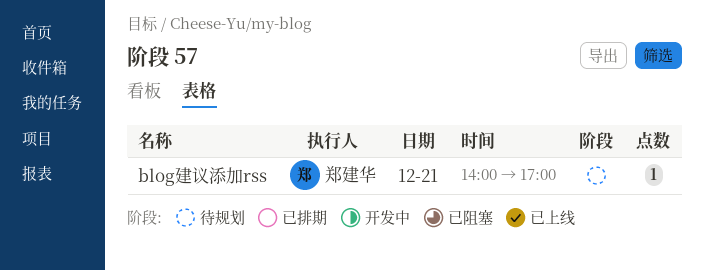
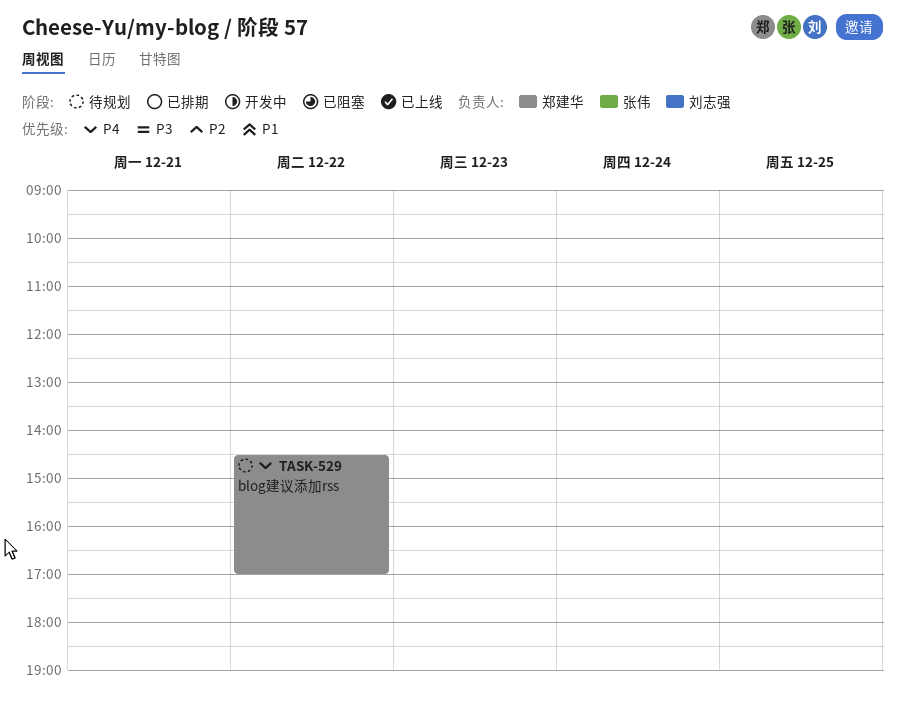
blog建议添加rss, day: Dec 21 -> Dec 22
blog建议添加rss, begins: 14:00 -> 14:30

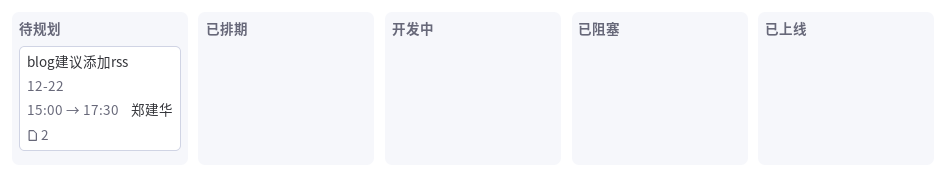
blog建议添加rss, begins: 14:30 -> 15:00
blog建议添加rss, ends: 17:00 -> 17:30

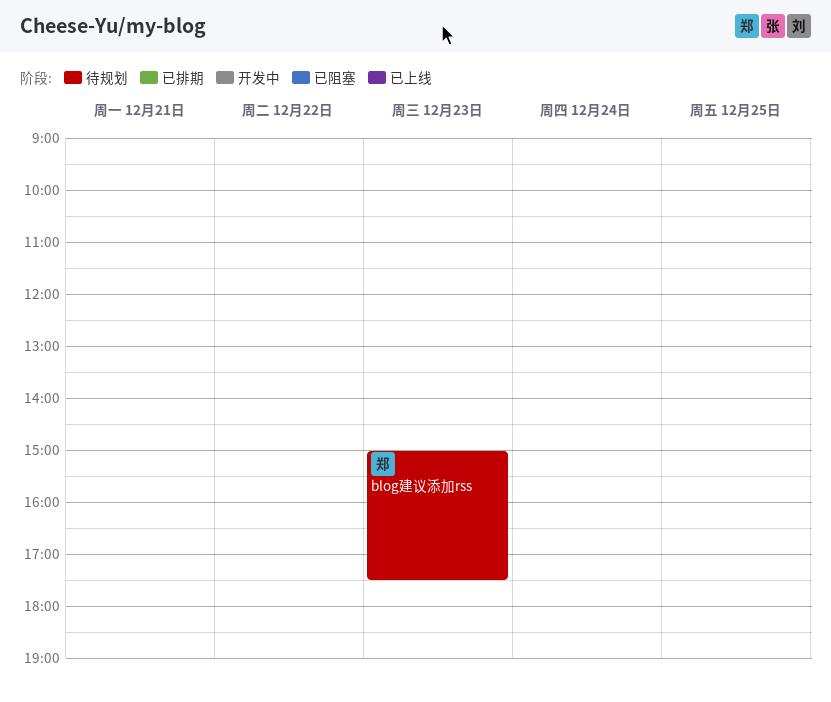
blog建议添加rss, day: Dec 22 -> Dec 23

